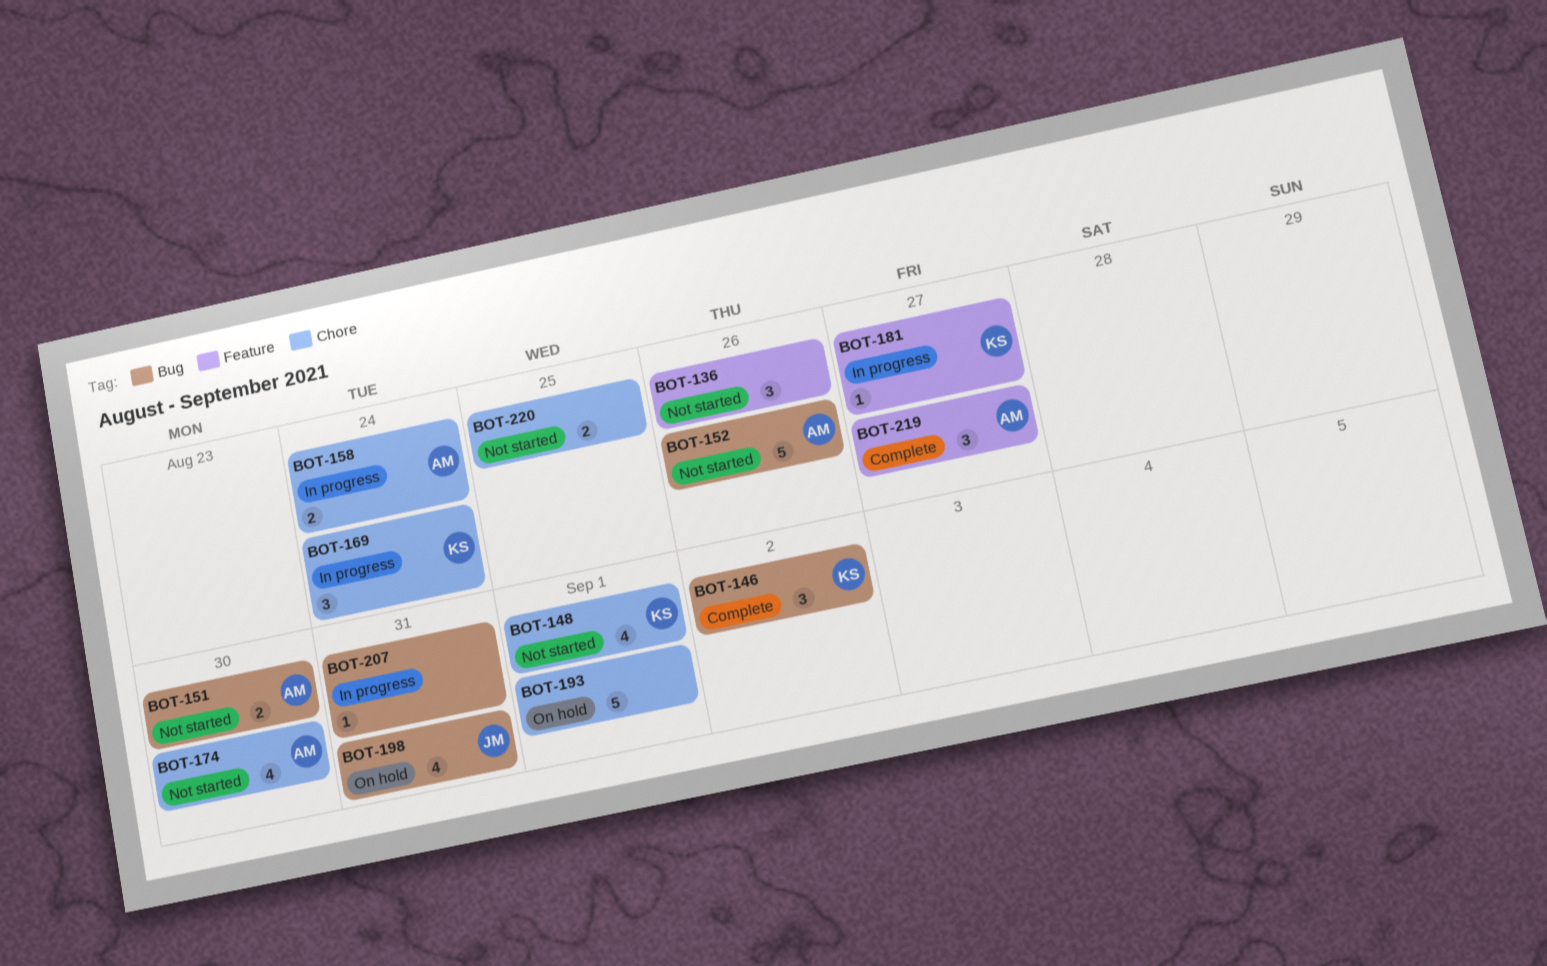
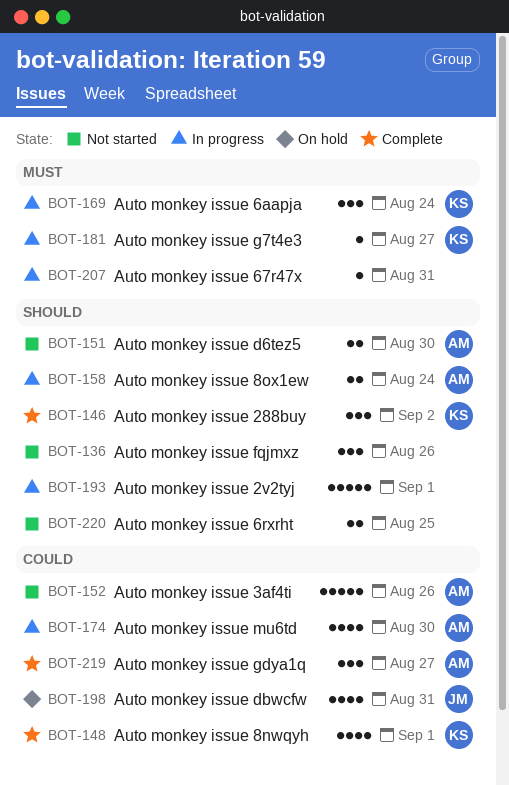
BOT-148, status: Not started -> Complete
BOT-174, status: Not started -> In progress
BOT-193, status: On hold -> In progress

